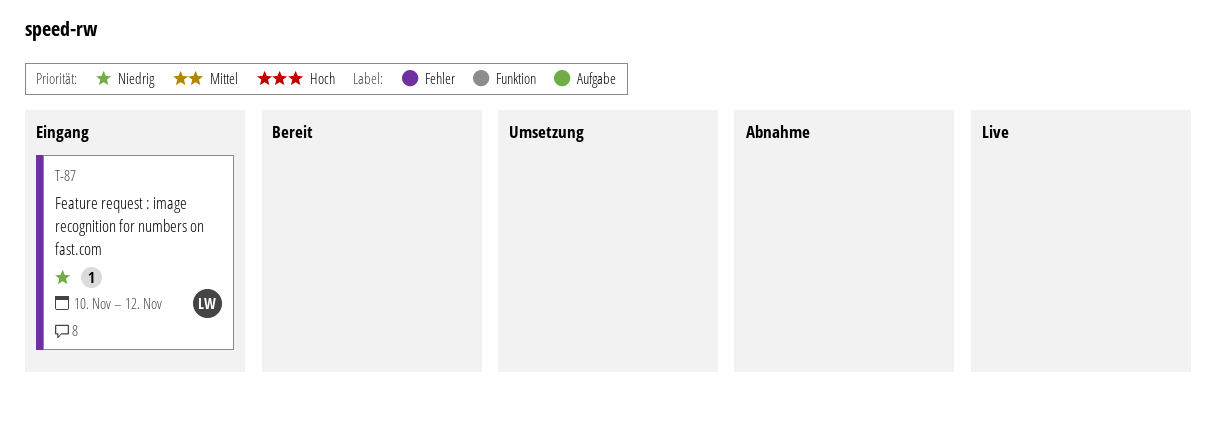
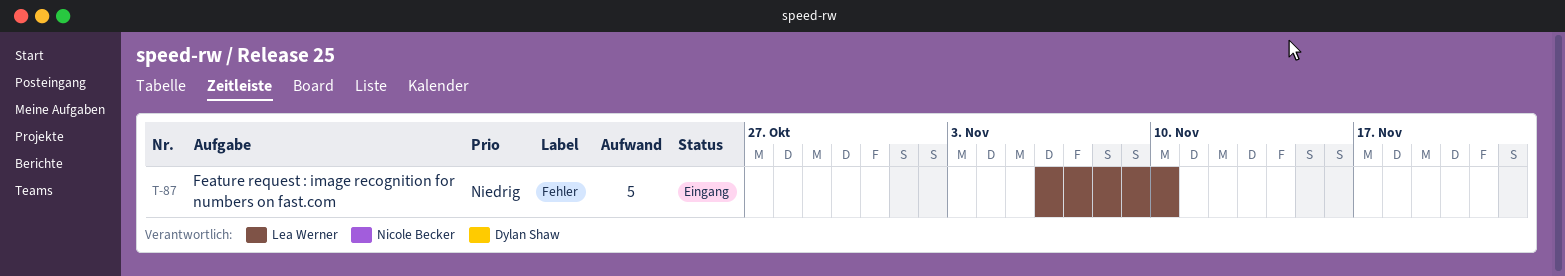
T-87, estimate: 1 -> 5
T-87, start: Nov 10 -> Nov 6
T-87, due: Nov 12 -> Nov 10

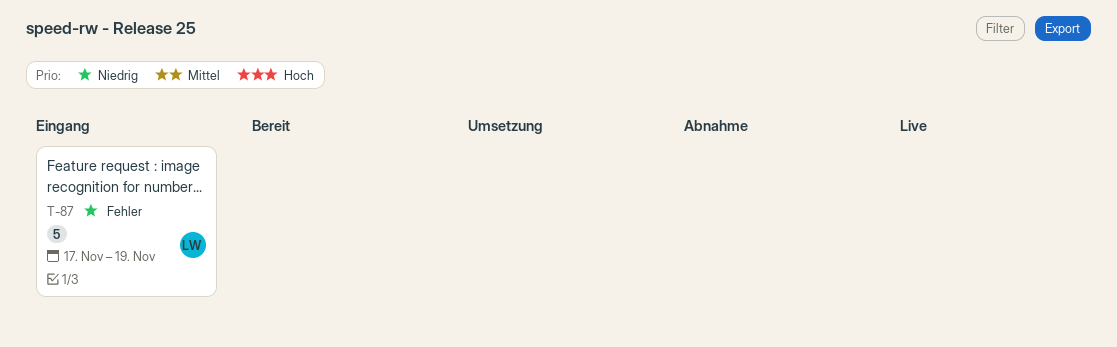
T-87, start: Nov 6 -> Nov 17
T-87, due: Nov 10 -> Nov 19

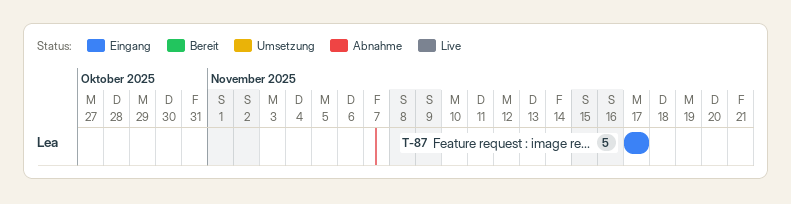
T-87, due: Nov 19 -> Nov 17

